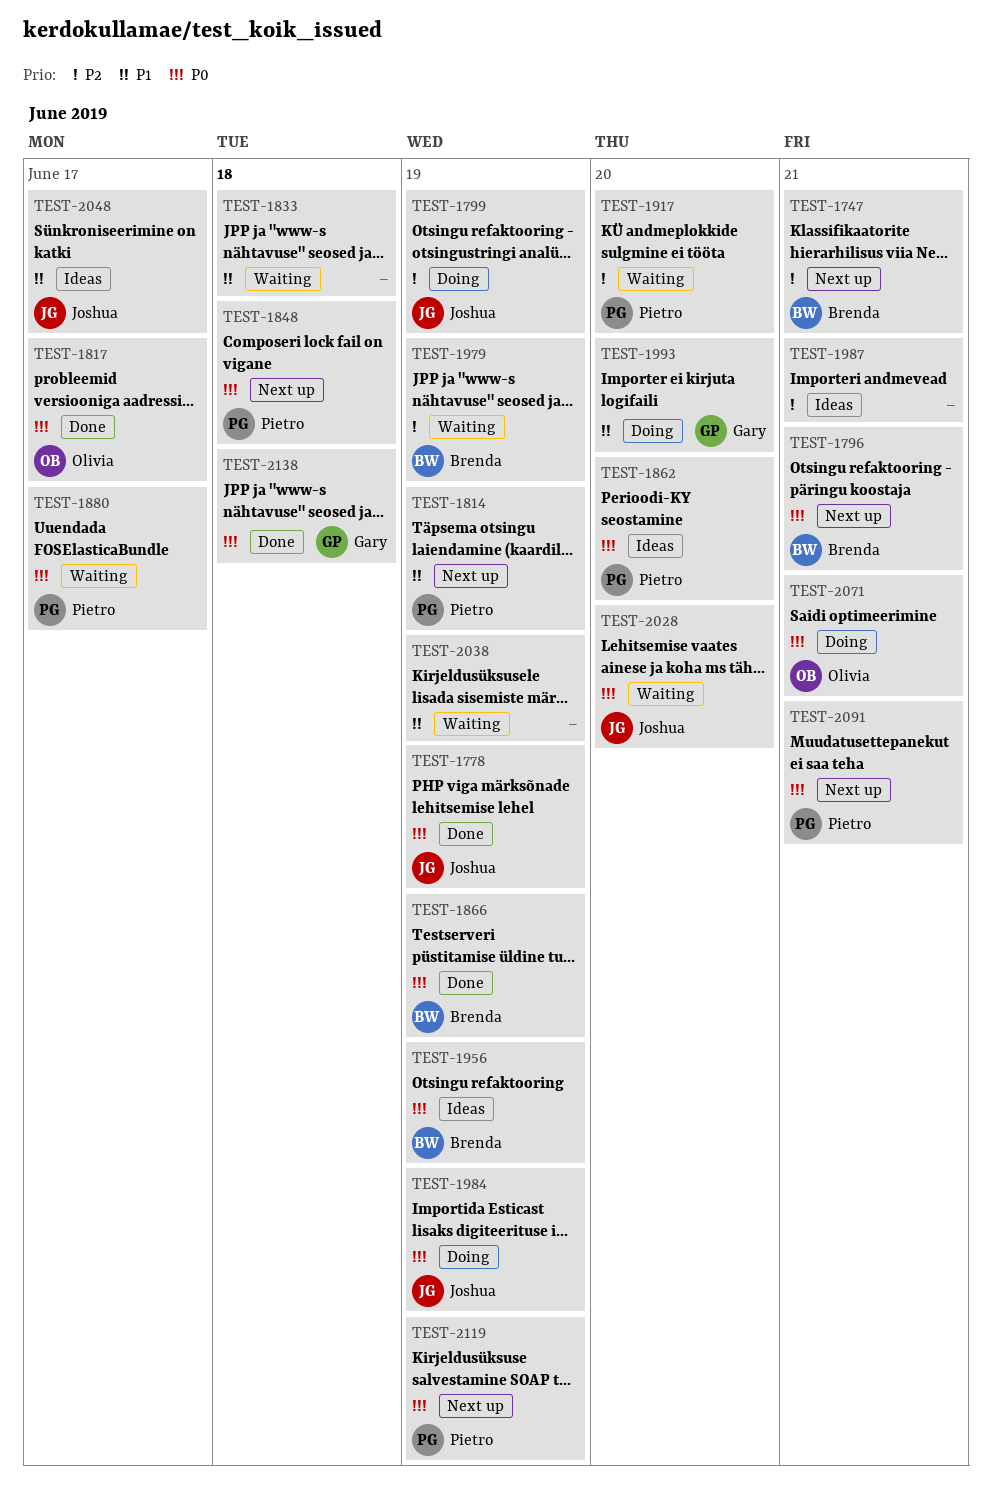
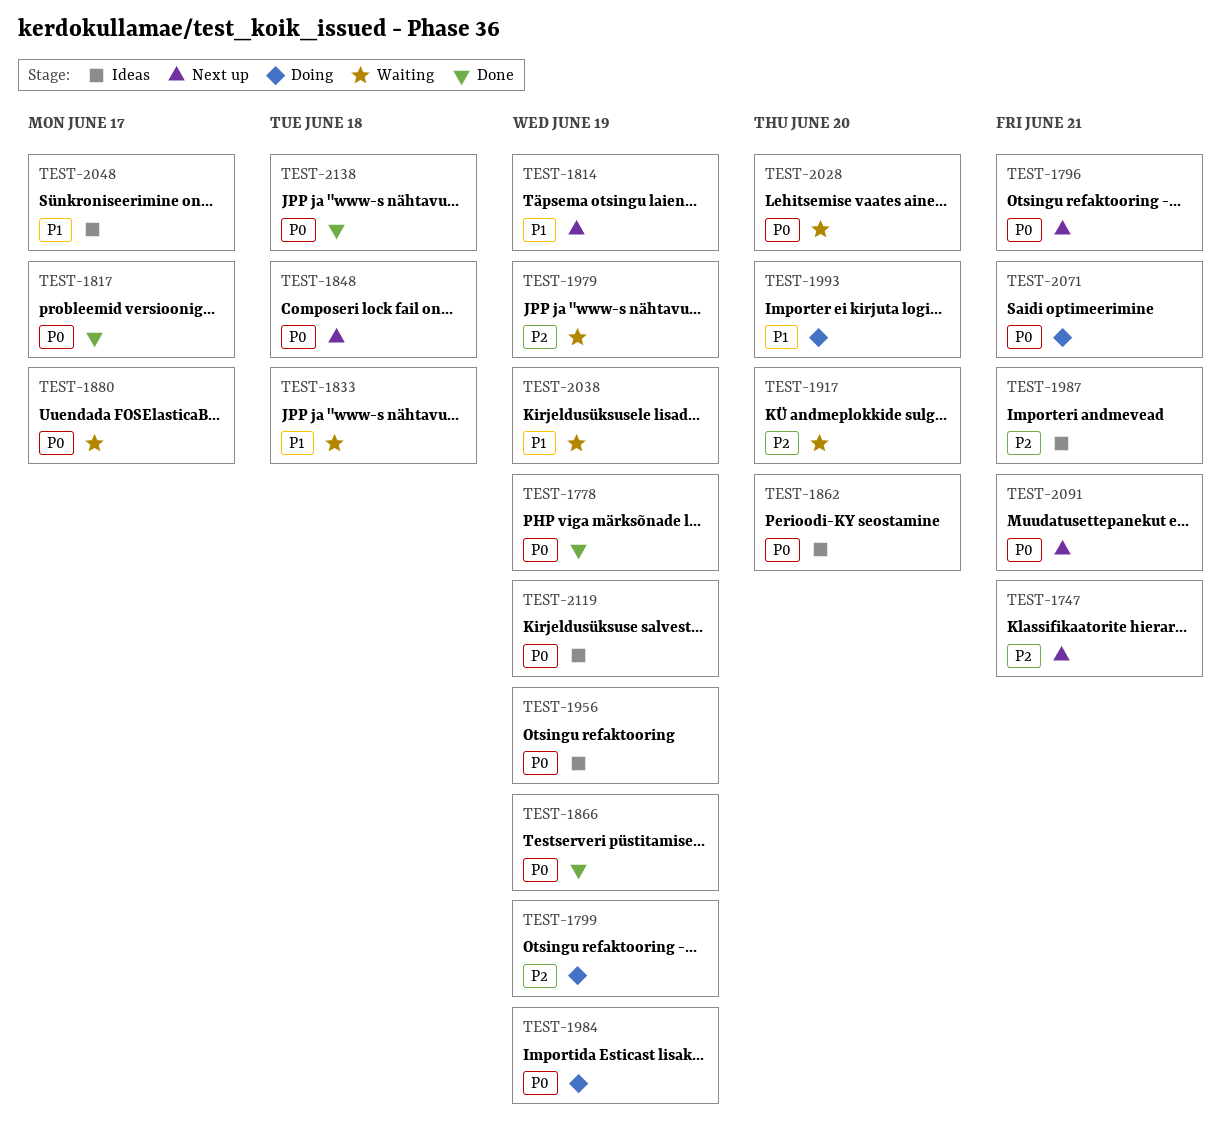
TEST-2119, status: Next up -> Ideas

